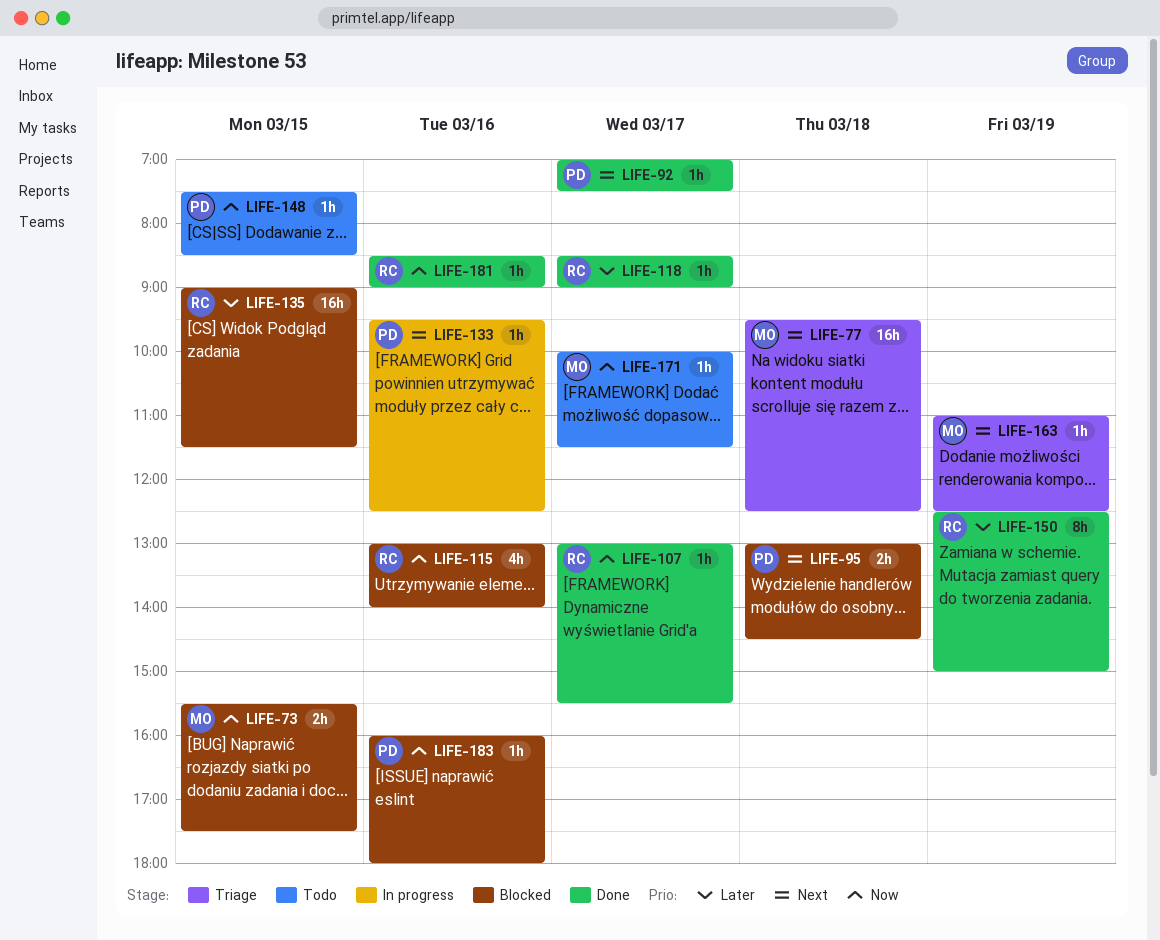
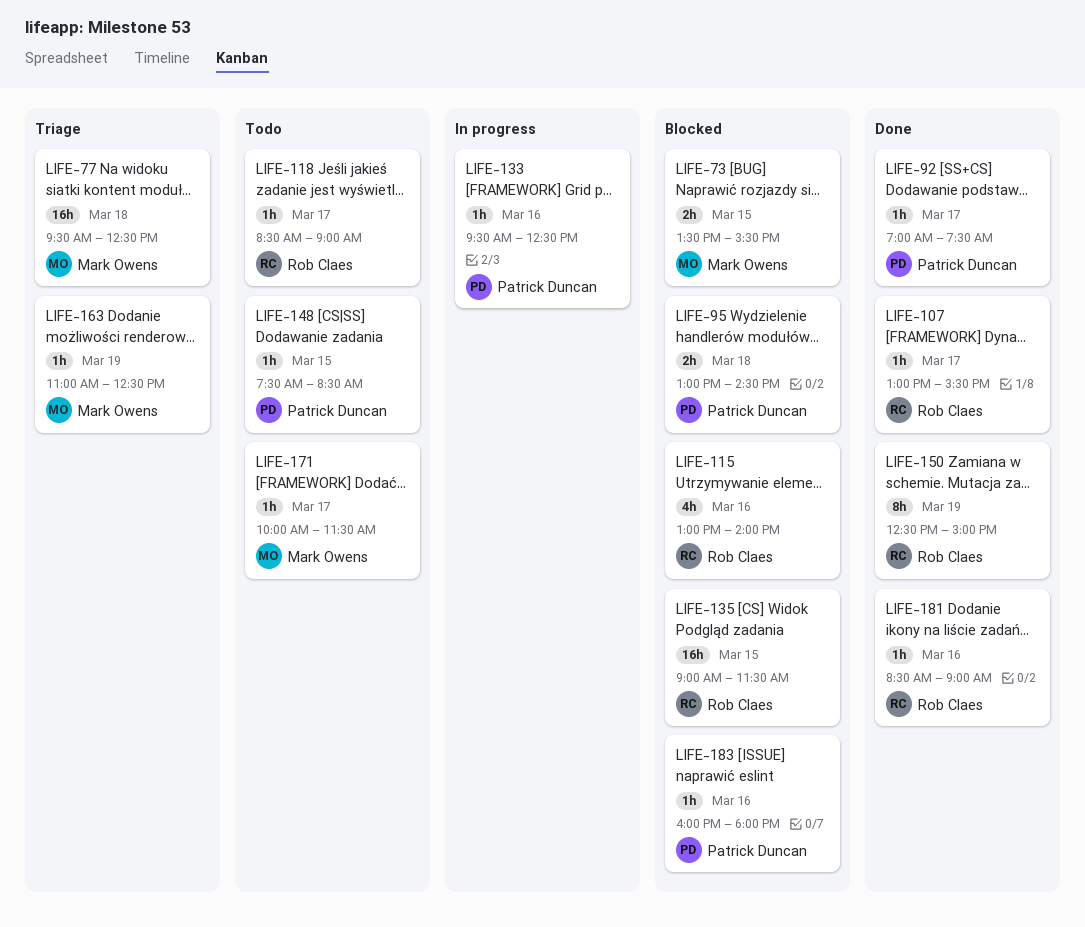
LIFE-73, begins: 15:30 -> 13:30
LIFE-73, ends: 17:30 -> 15:30
LIFE-118, status: Done -> Todo

